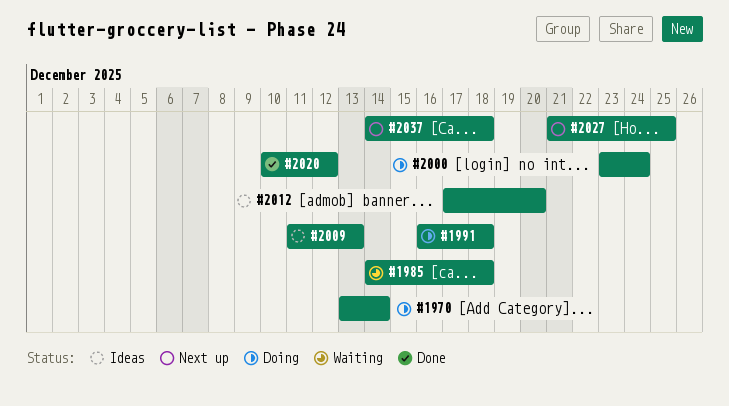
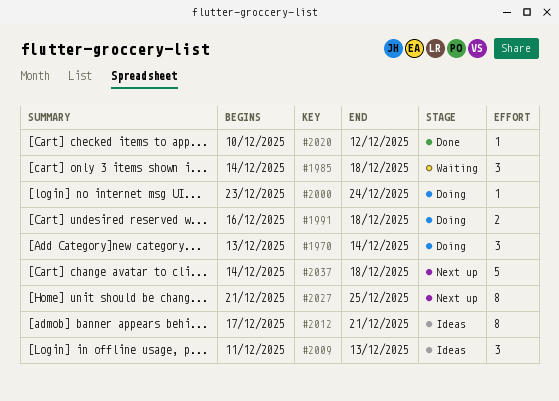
#2012, due: Dec 20 -> Dec 21

